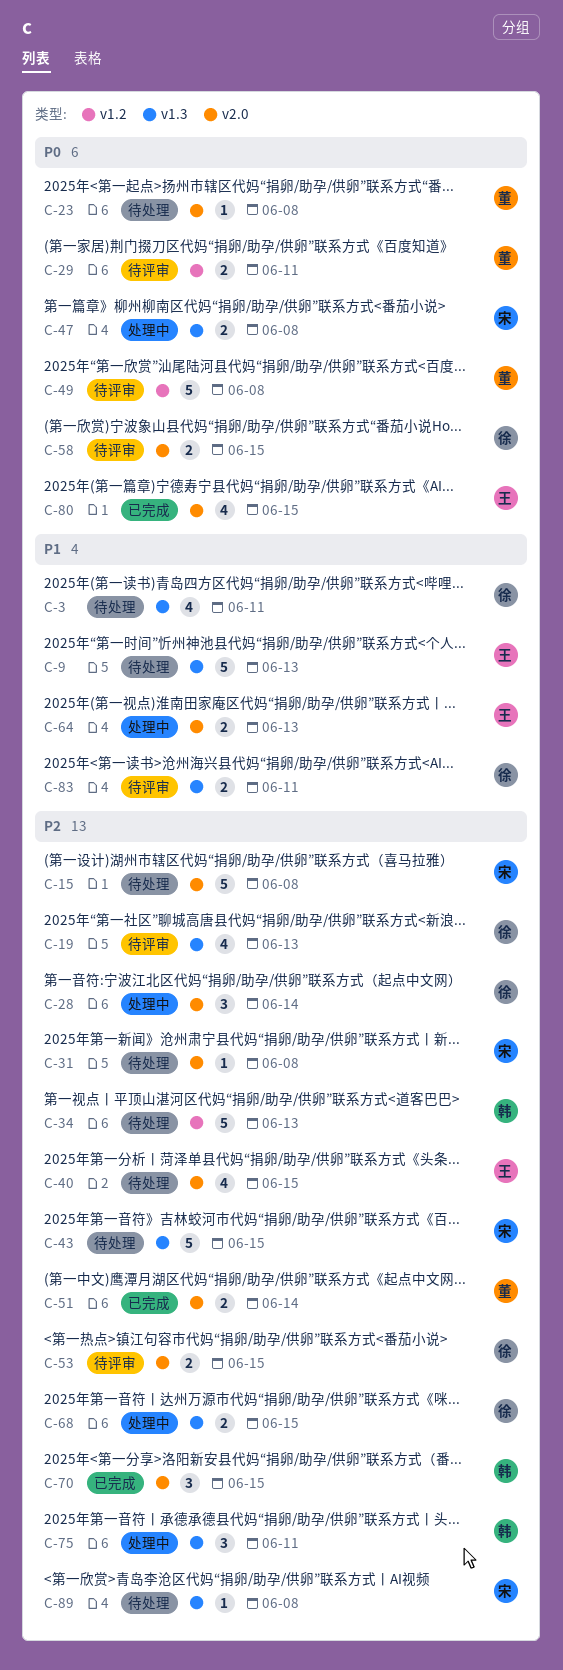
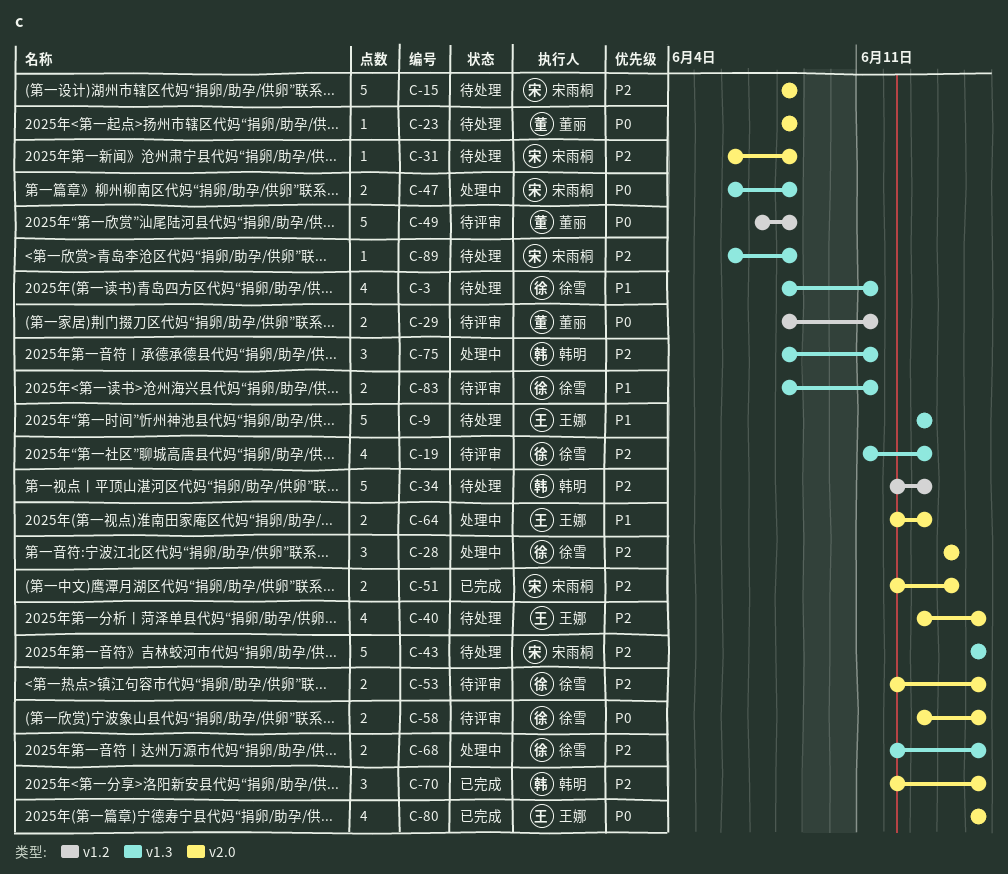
C-51, owner: 董丽 -> 宋雨桐

